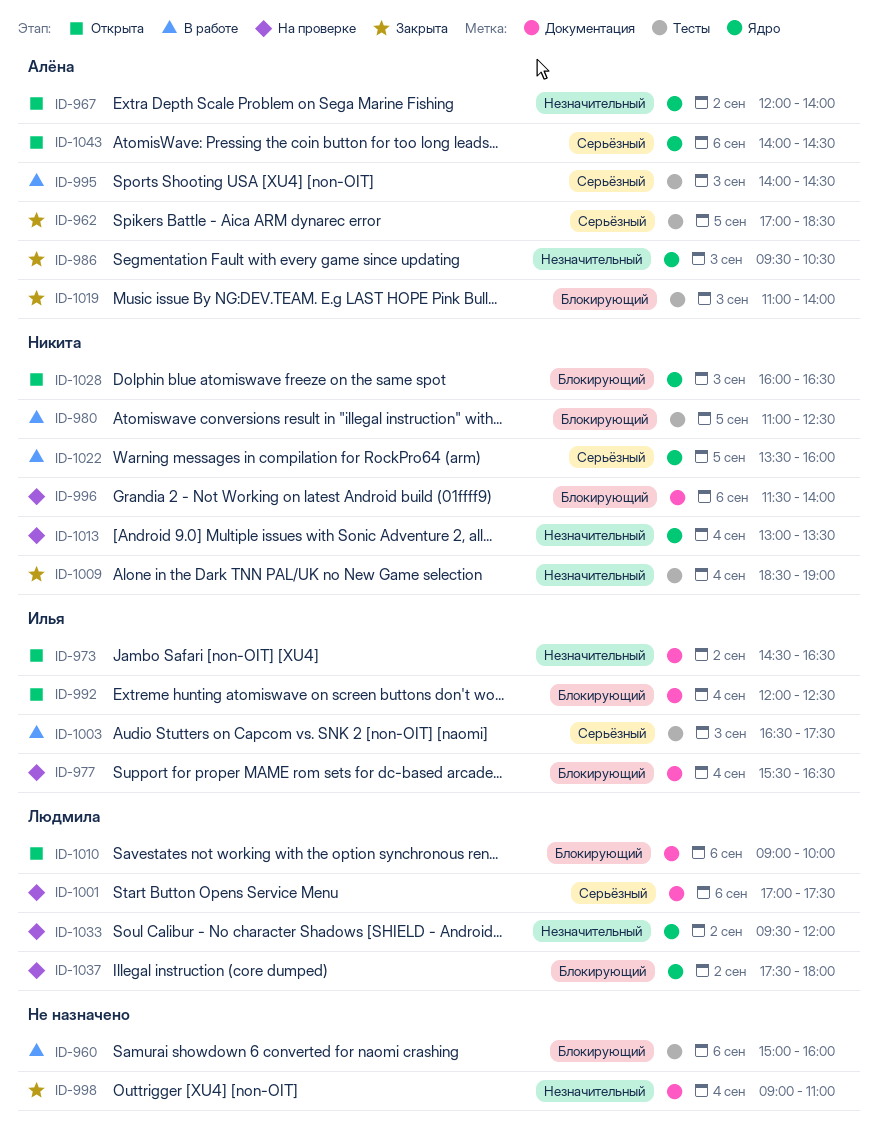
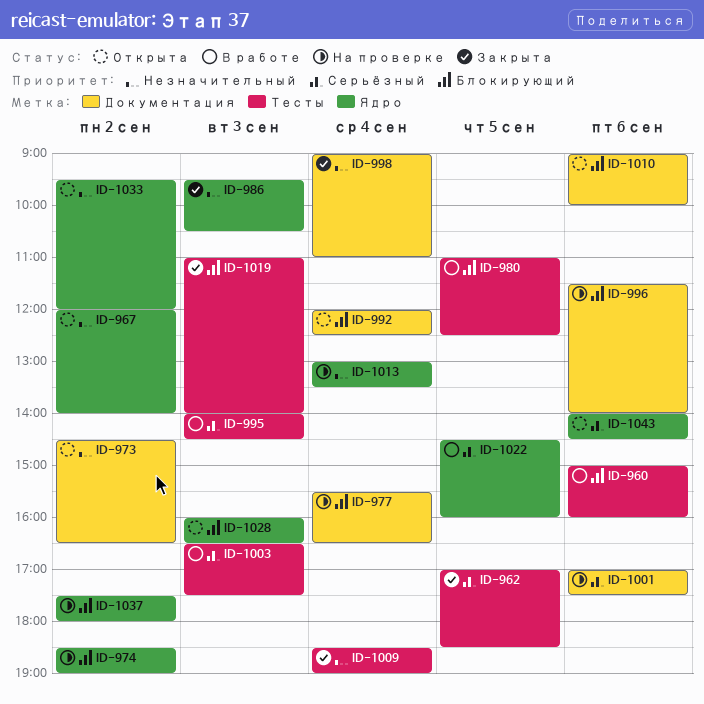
ID-974: none -> present
ID-1022, begins: 13:30 -> 14:30
ID-1033, status: На проверке -> Открыта

